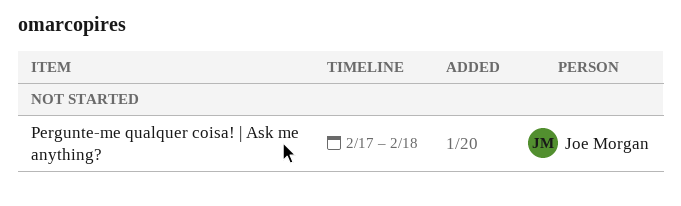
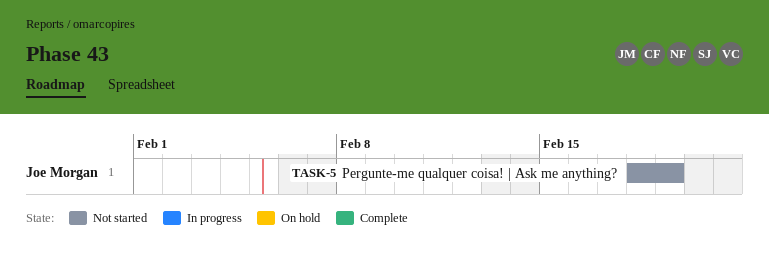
Pergunte-me qualquer coisa! | Ask me anything?, start: Feb 17 -> Feb 18
Pergunte-me qualquer coisa! | Ask me anything?, due: Feb 18 -> Feb 19

